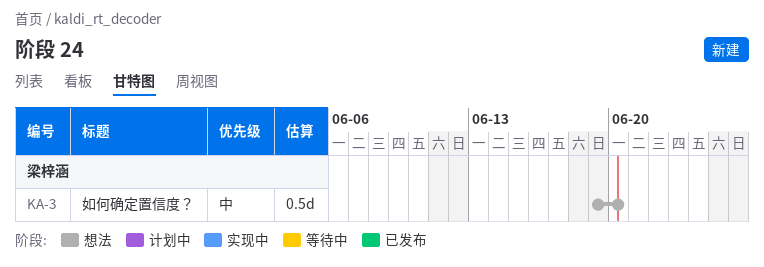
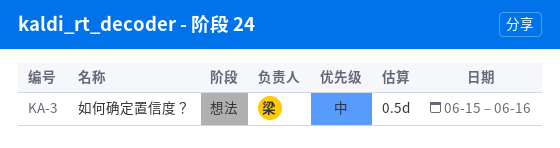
KA-3, start: Jun 19 -> Jun 15
KA-3, due: Jun 20 -> Jun 16

